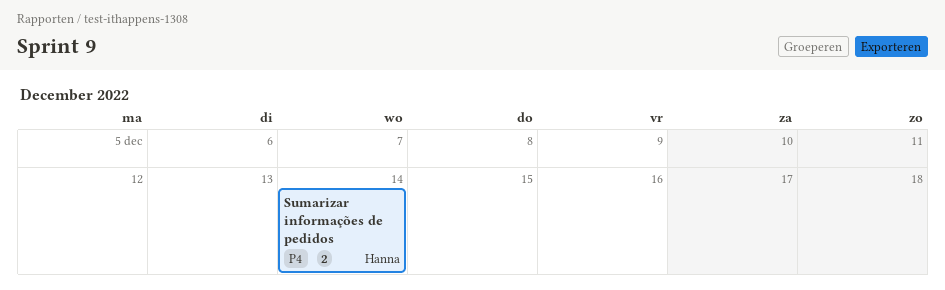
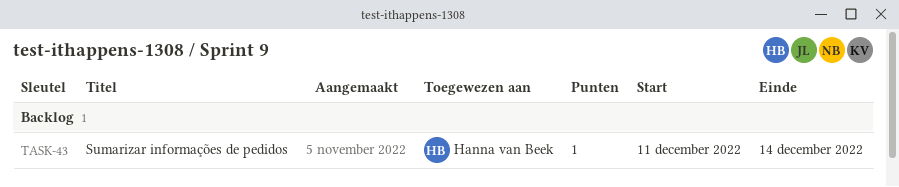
Sumarizar informações de pedidos, estimate: 2 -> 1

